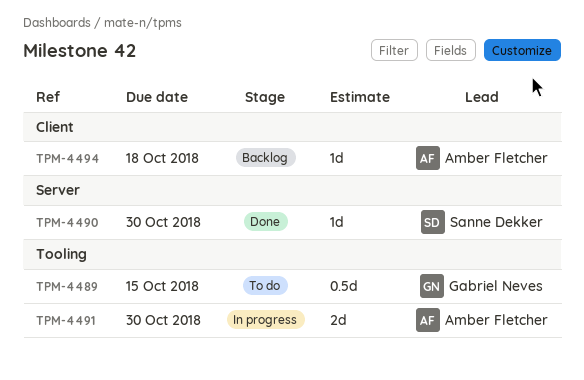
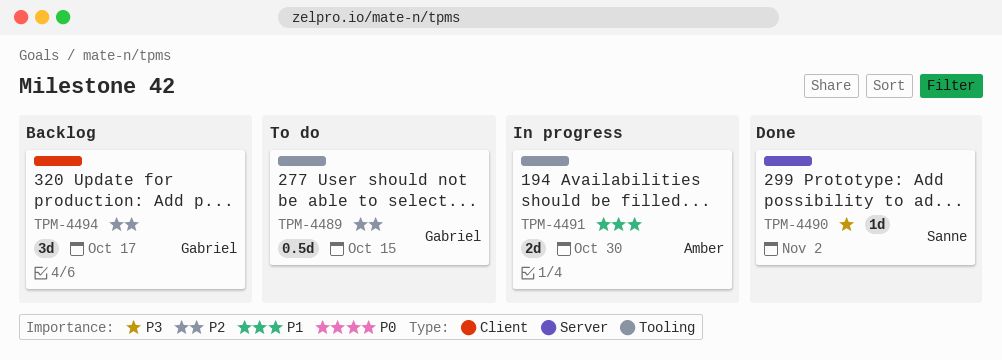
TPM-4490, due: Oct 30 -> Nov 2
TPM-4494, owner: Amber Fletcher -> Gabriel Neves
TPM-4494, estimate: 1d -> 3d
TPM-4494, due: Oct 18 -> Oct 17

